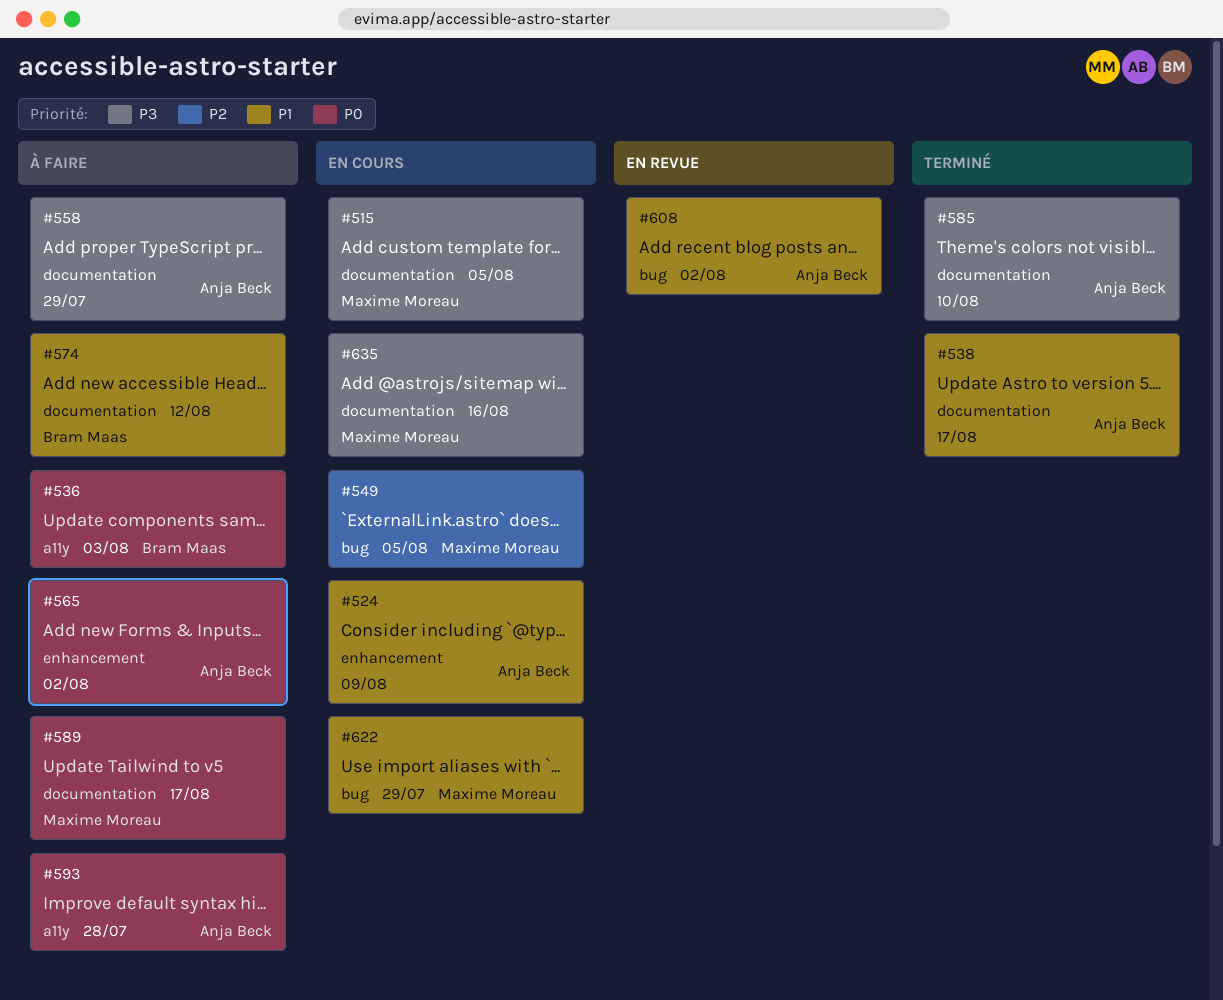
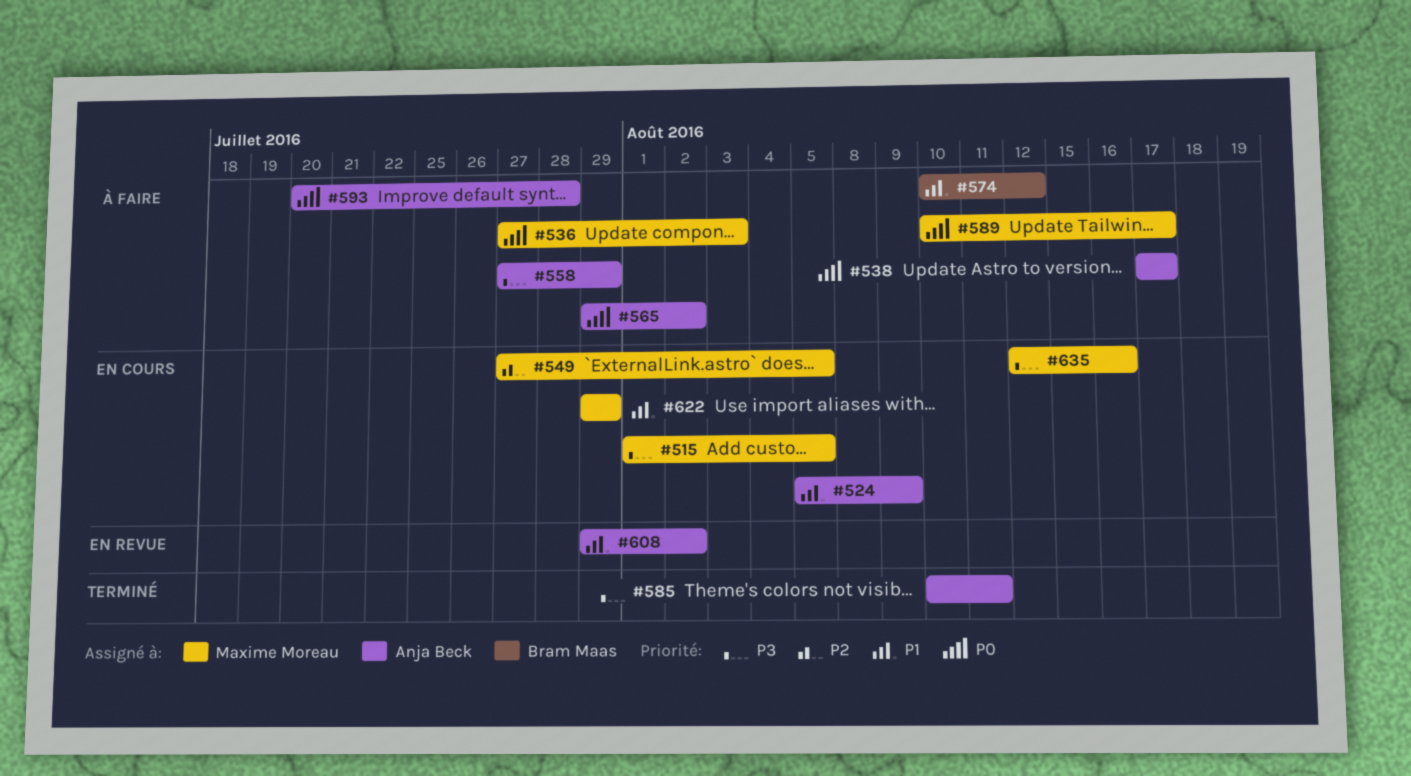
#536, owner: Bram Maas -> Maxime Moreau
#538, status: Terminé -> À faire
#538, priority: P1 -> P0
#585, due: Aug 10 -> Aug 11

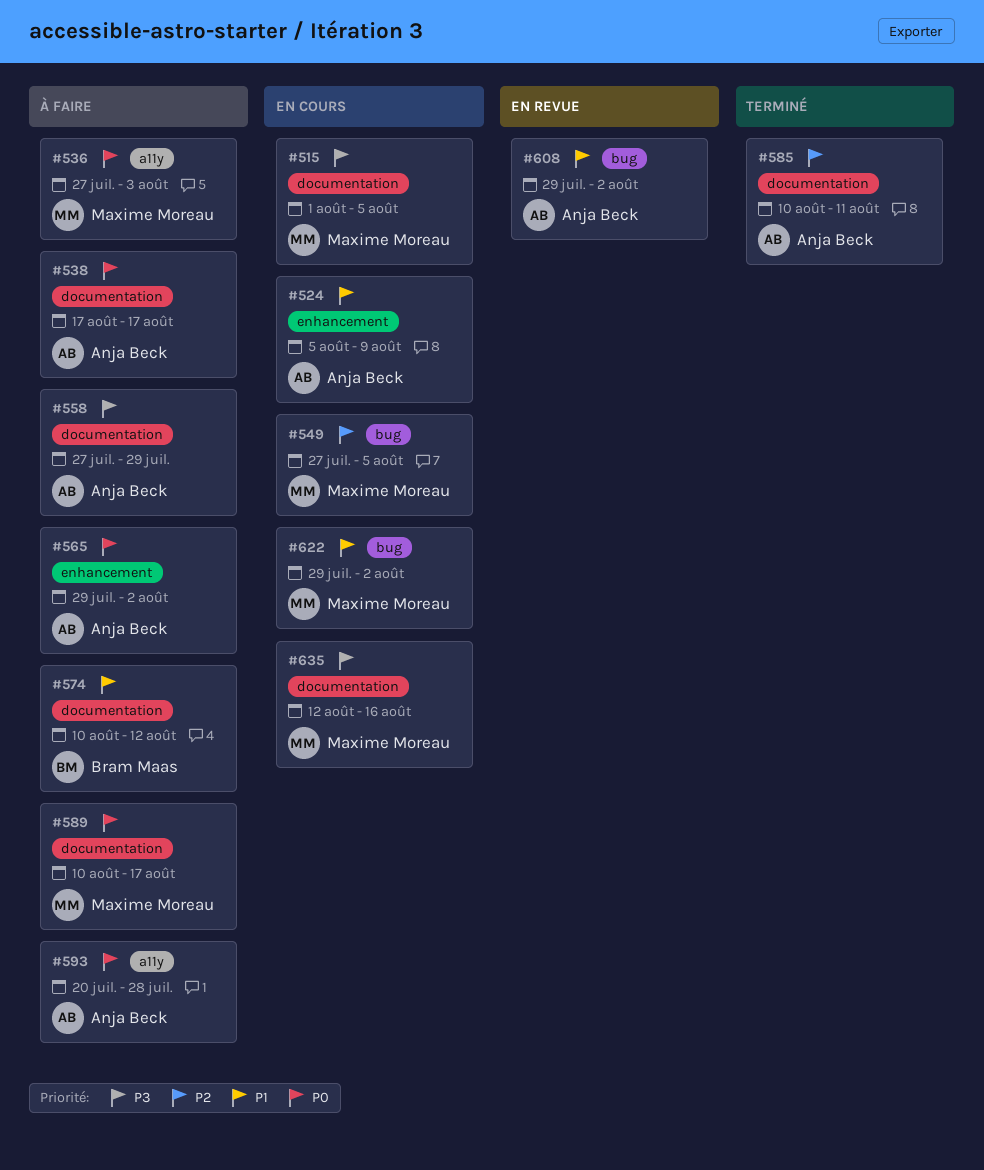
#585, priority: P3 -> P2
#622, due: Jul 29 -> Aug 2

